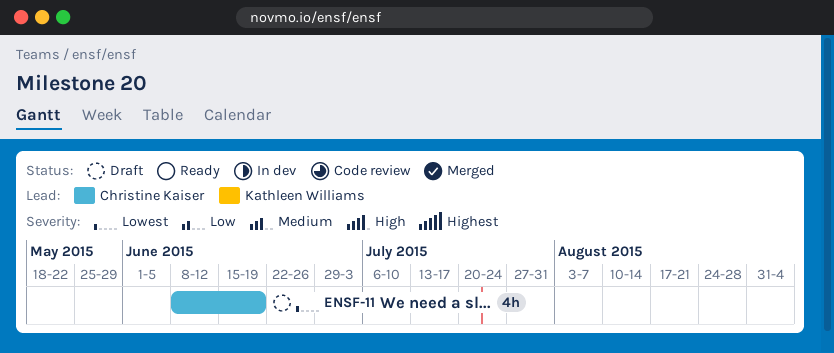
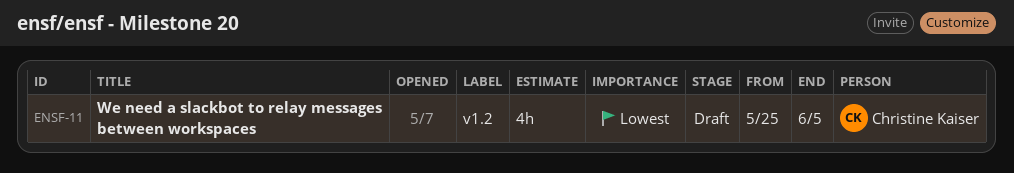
ENSF-11, start: Jun 8 -> May 25
ENSF-11, due: Jun 19 -> Jun 5

